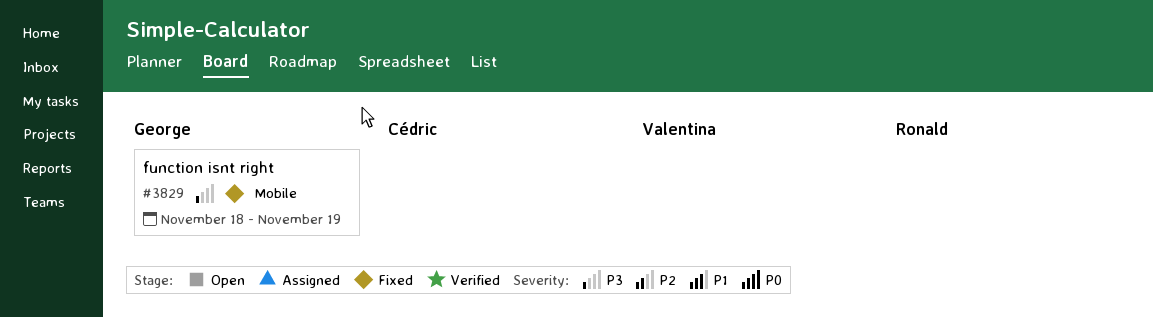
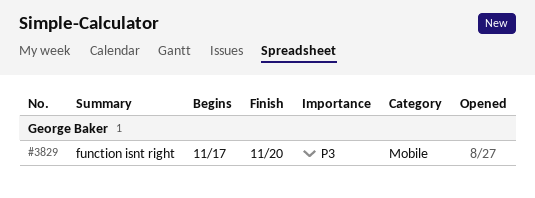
#3829, start: Nov 18 -> Nov 17
#3829, due: Nov 19 -> Nov 20

